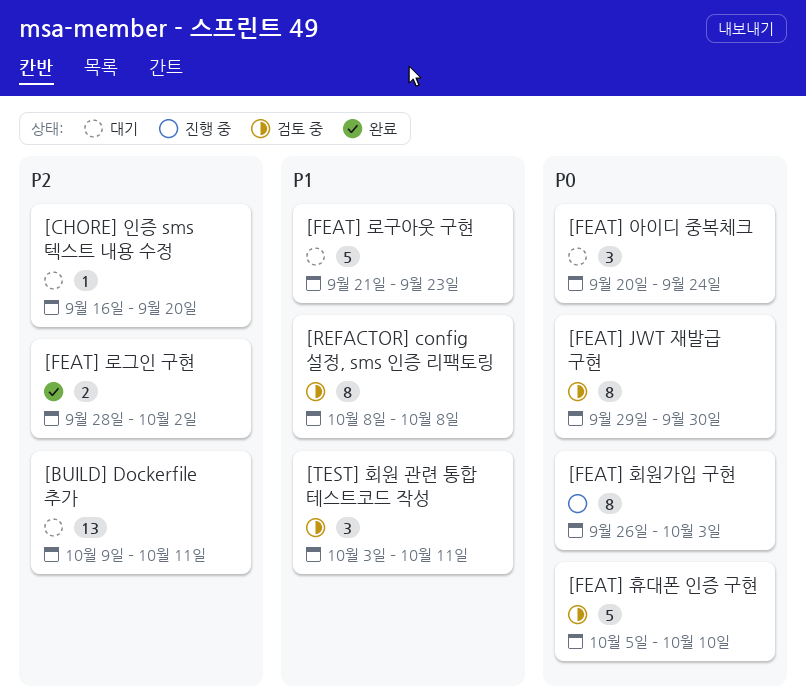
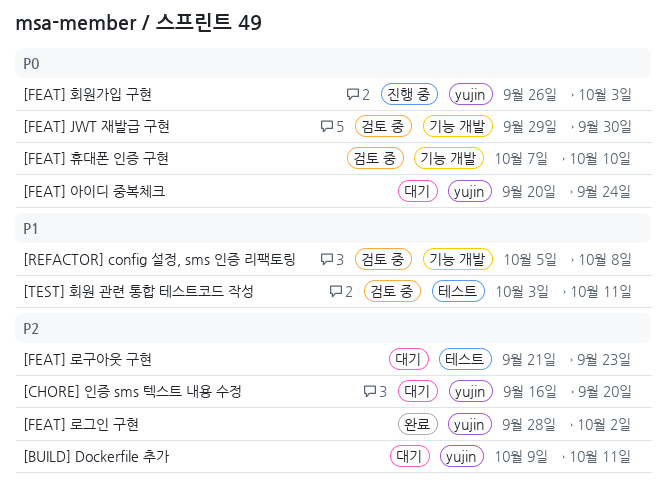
[FEAT] 로구아웃 구현, priority: P1 -> P2
[FEAT] 휴대폰 인증 구현, start: Oct 5 -> Oct 7
[REFACTOR] config 설정, sms 인증 리팩토링, start: Oct 8 -> Oct 5

